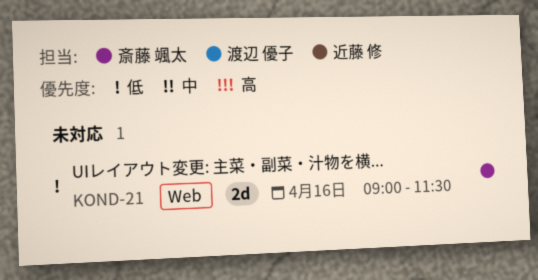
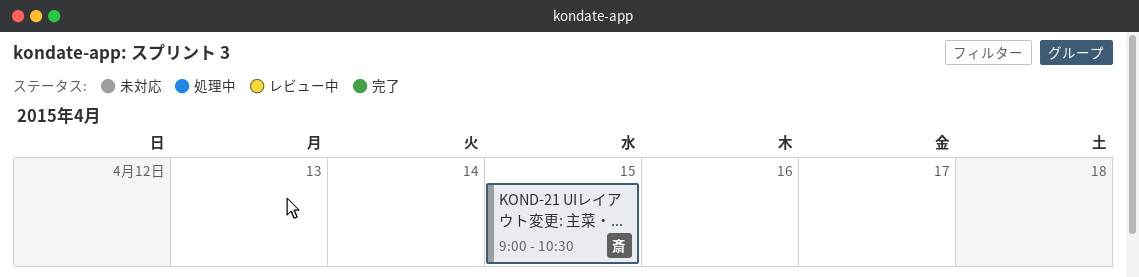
KOND-21, day: Apr 16 -> Apr 15
KOND-21, ends: 11:30 -> 10:30

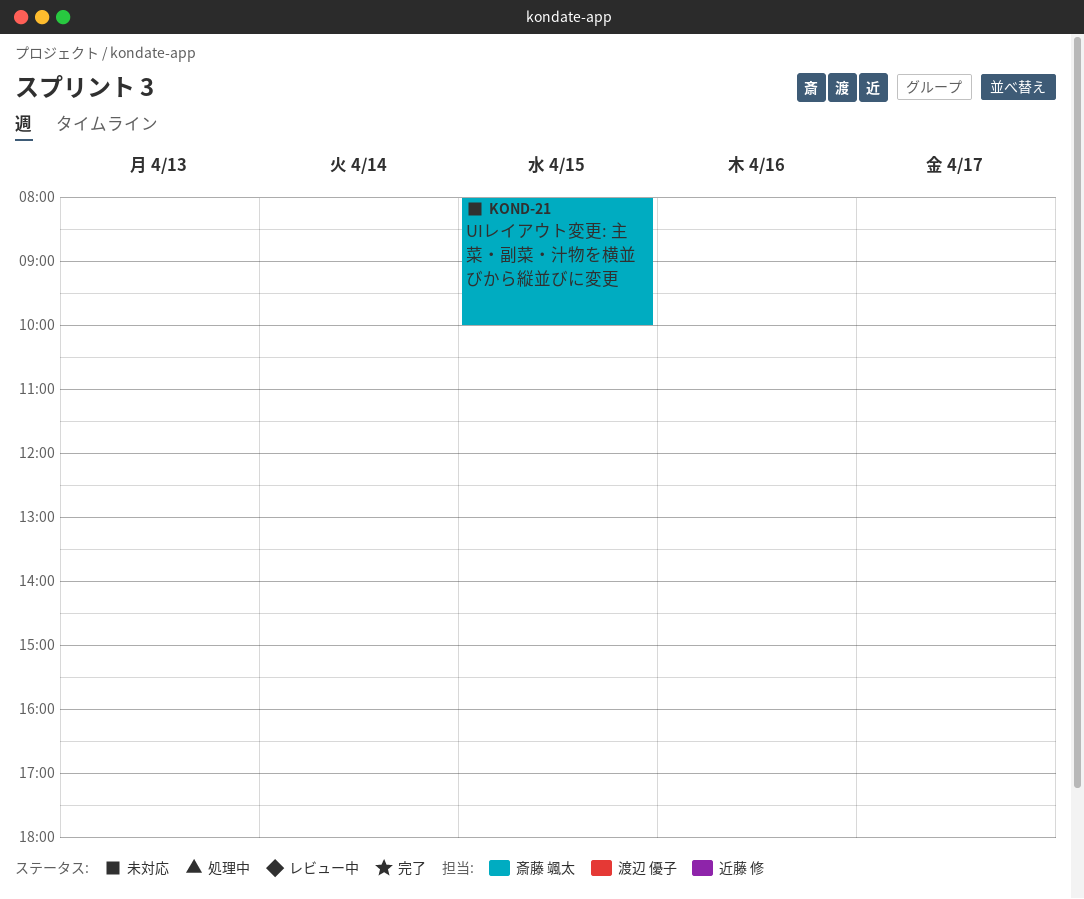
KOND-21, begins: 09:00 -> 08:00
KOND-21, ends: 10:30 -> 10:00

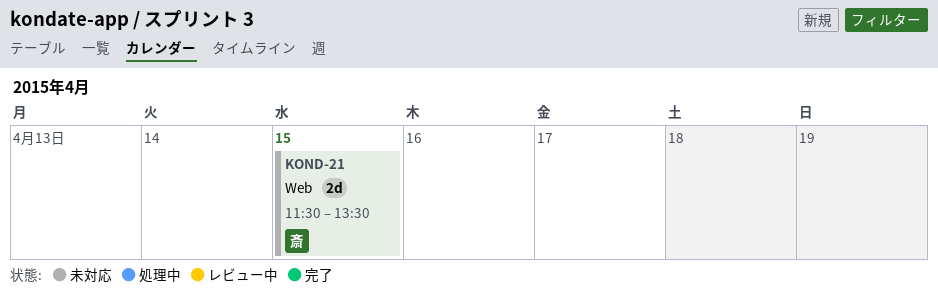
KOND-21, begins: 08:00 -> 11:30
KOND-21, ends: 10:00 -> 13:30

